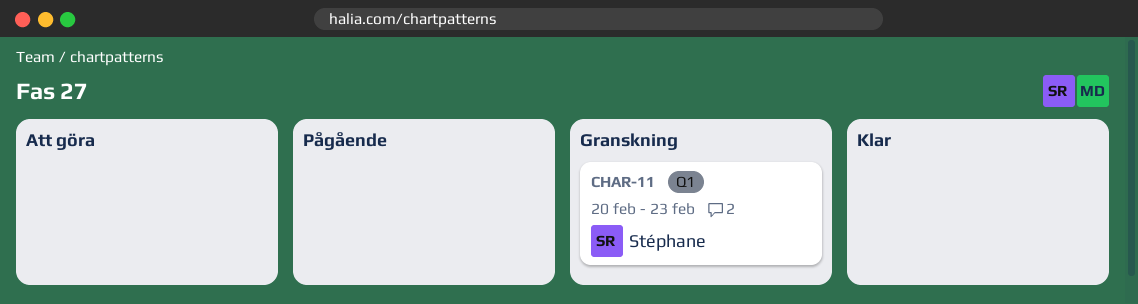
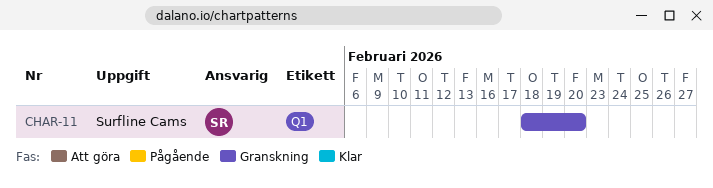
CHAR-11, start: Feb 20 -> Feb 18
CHAR-11, due: Feb 23 -> Feb 20

